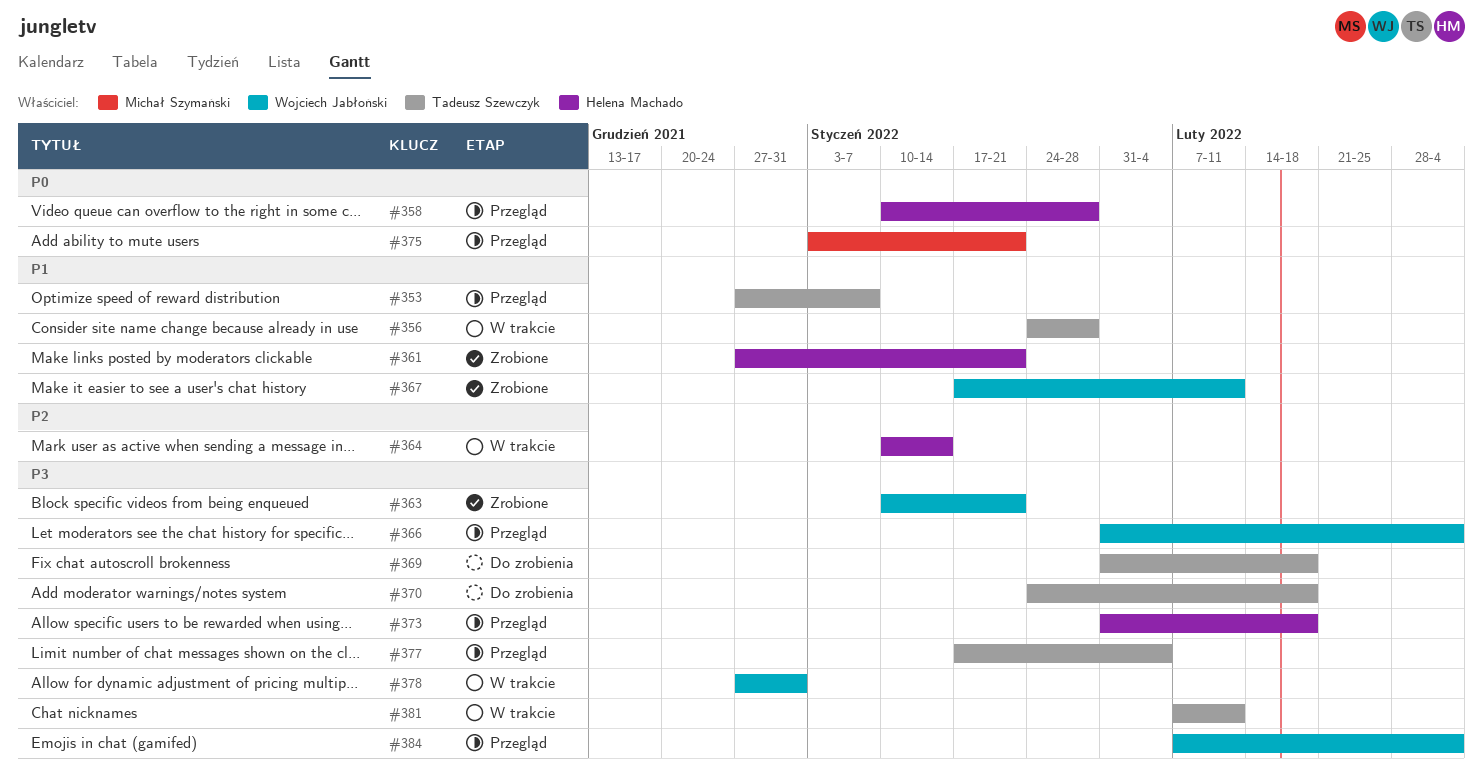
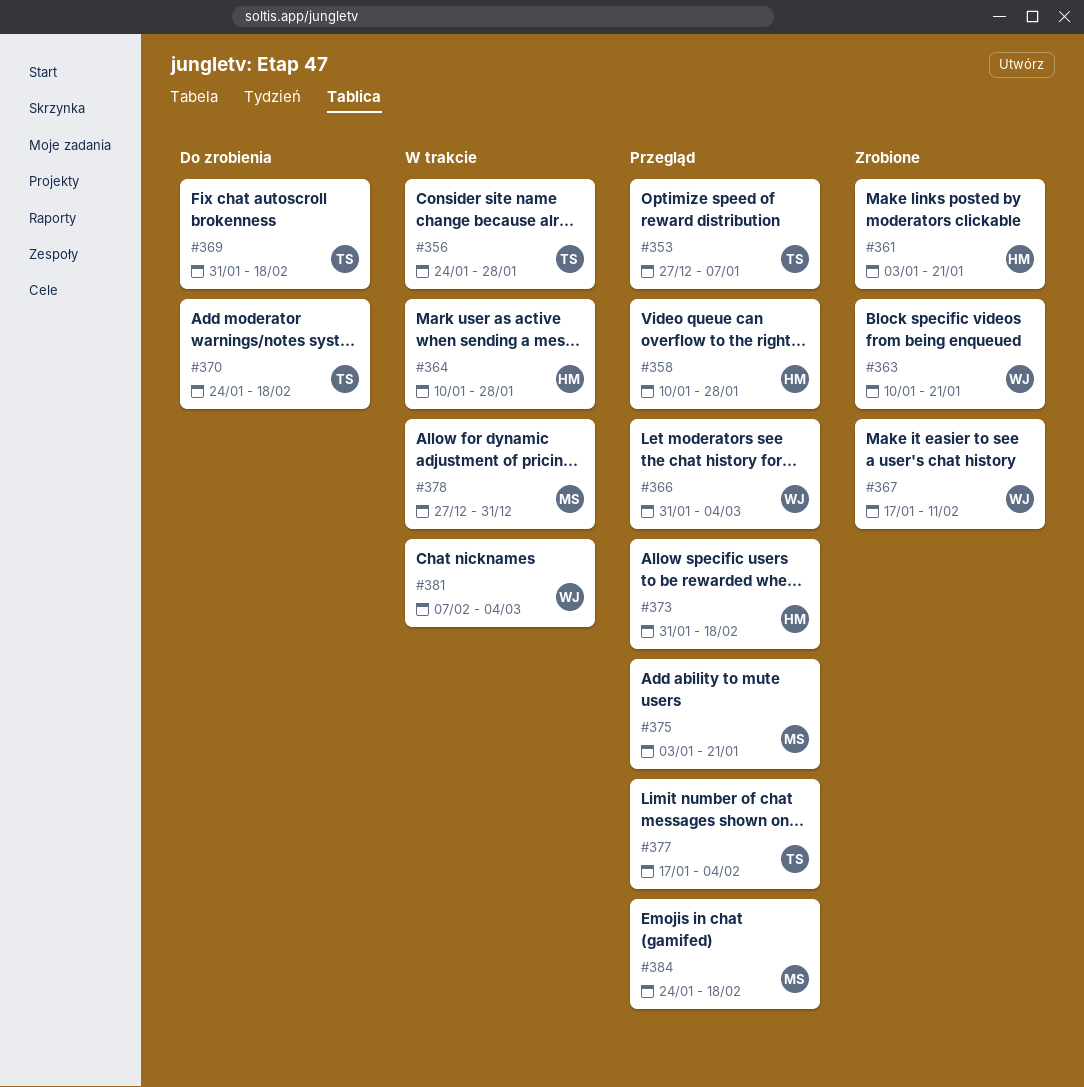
#361, start: Dec 27 -> Jan 3
#364, due: Jan 14 -> Jan 28
#378, owner: Wojciech Jabłoński -> Michał Szymański
#381, owner: Tadeusz Szewczyk -> Wojciech Jabłoński
#381, due: Feb 11 -> Mar 4
#384, owner: Wojciech Jabłoński -> Michał Szymański
#384, start: Feb 7 -> Jan 24
#384, due: Mar 4 -> Feb 18

